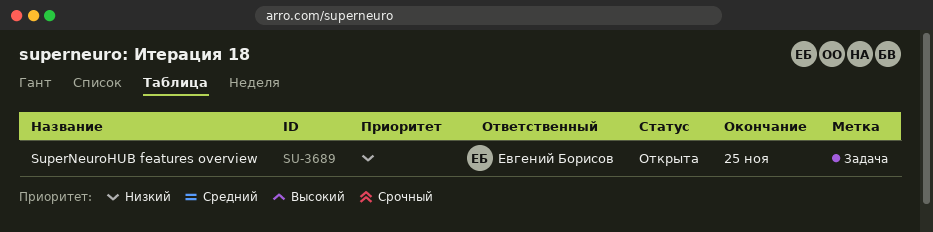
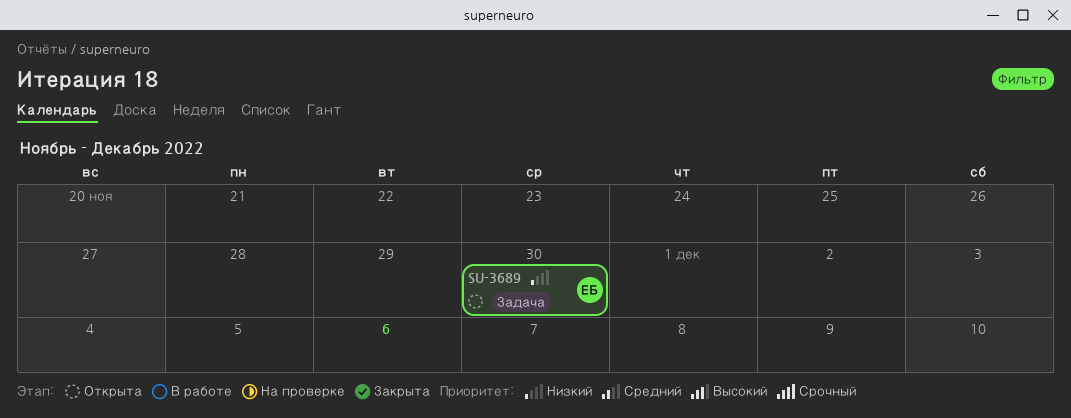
SU-3689, due: Nov 25 -> Nov 30

